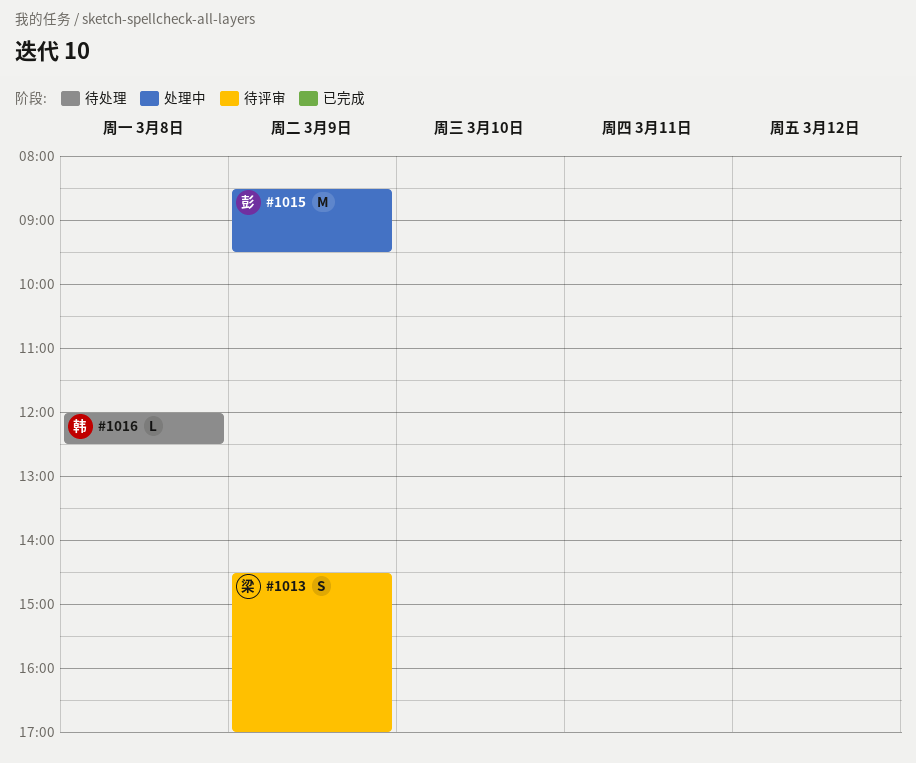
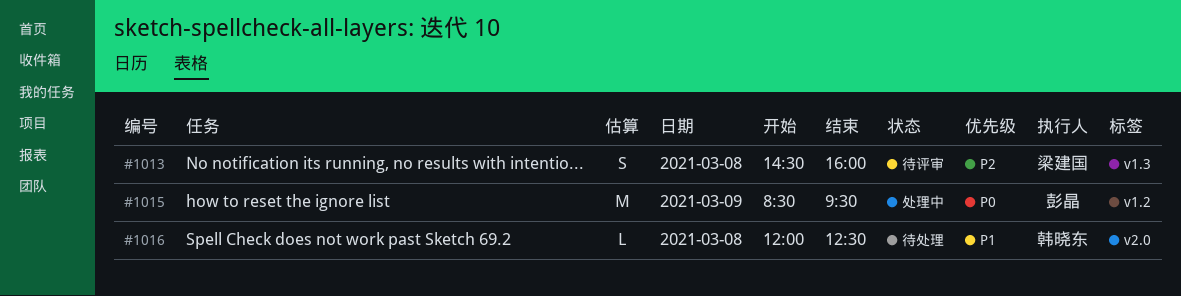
#1013, day: Mar 9 -> Mar 8
#1013, ends: 17:00 -> 16:00

